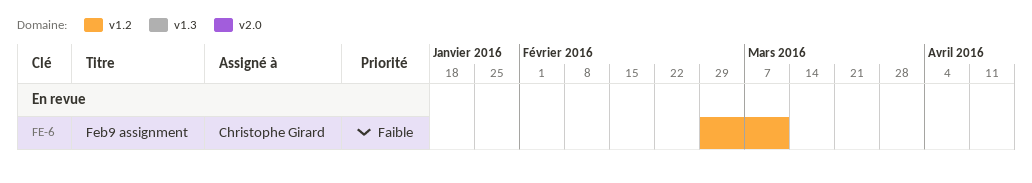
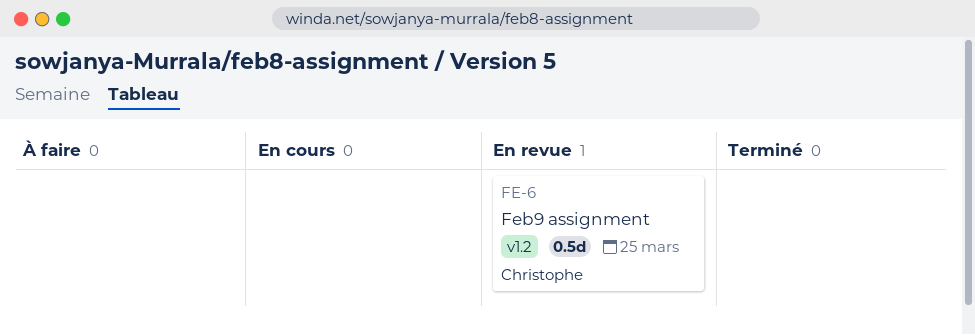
FE-6, due: Mar 11 -> Mar 25

